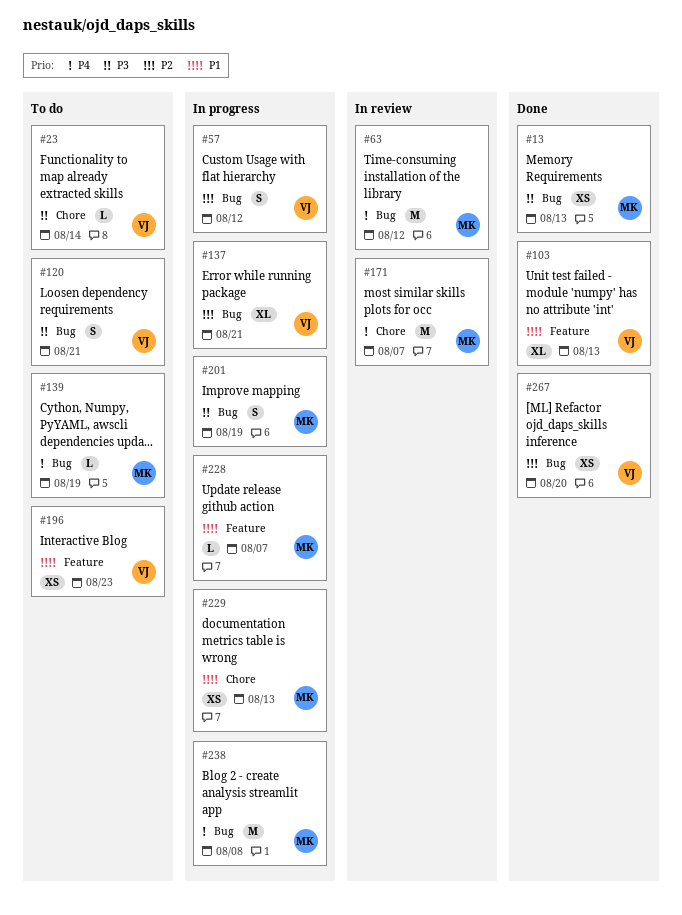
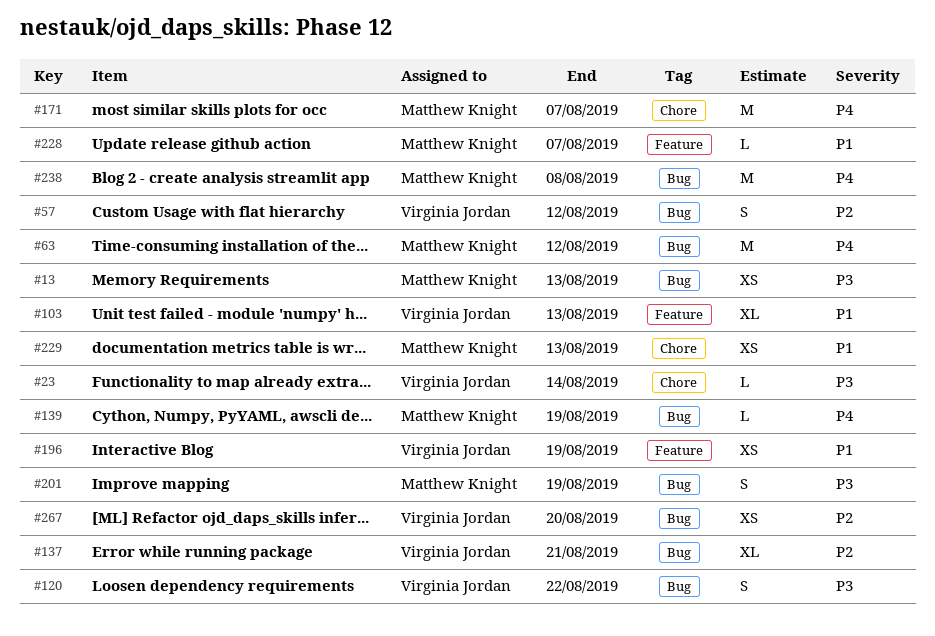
#120, due: Aug 21 -> Aug 22
#196, due: Aug 23 -> Aug 19

